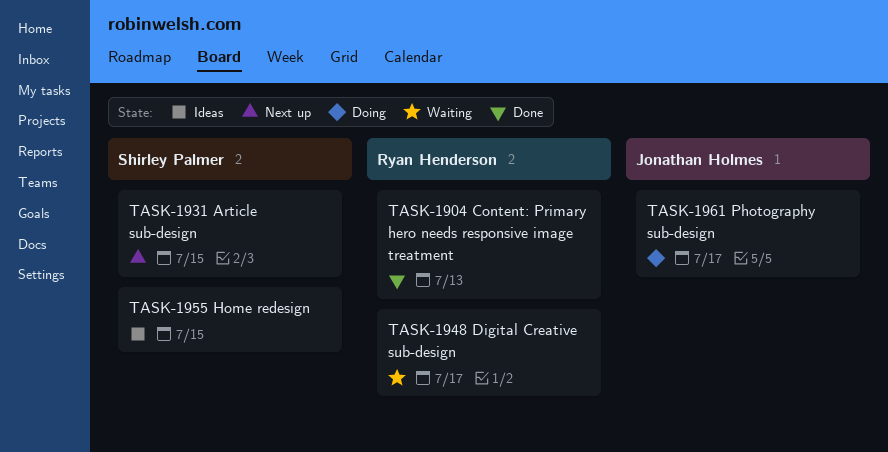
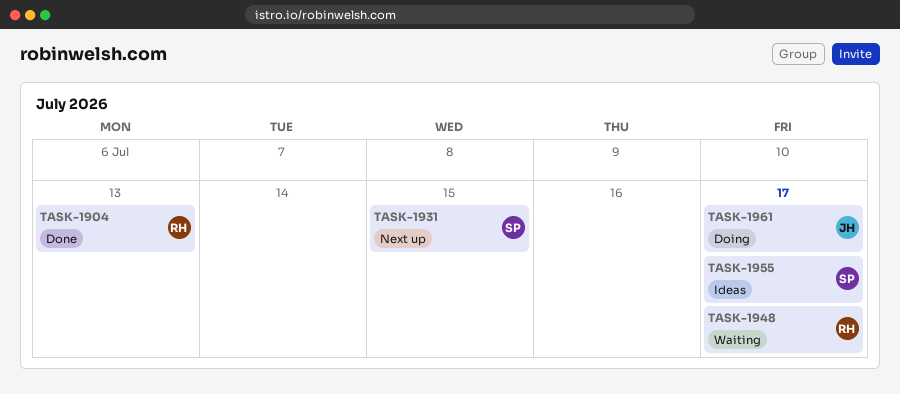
TASK-1955, due: Jul 15 -> Jul 17

